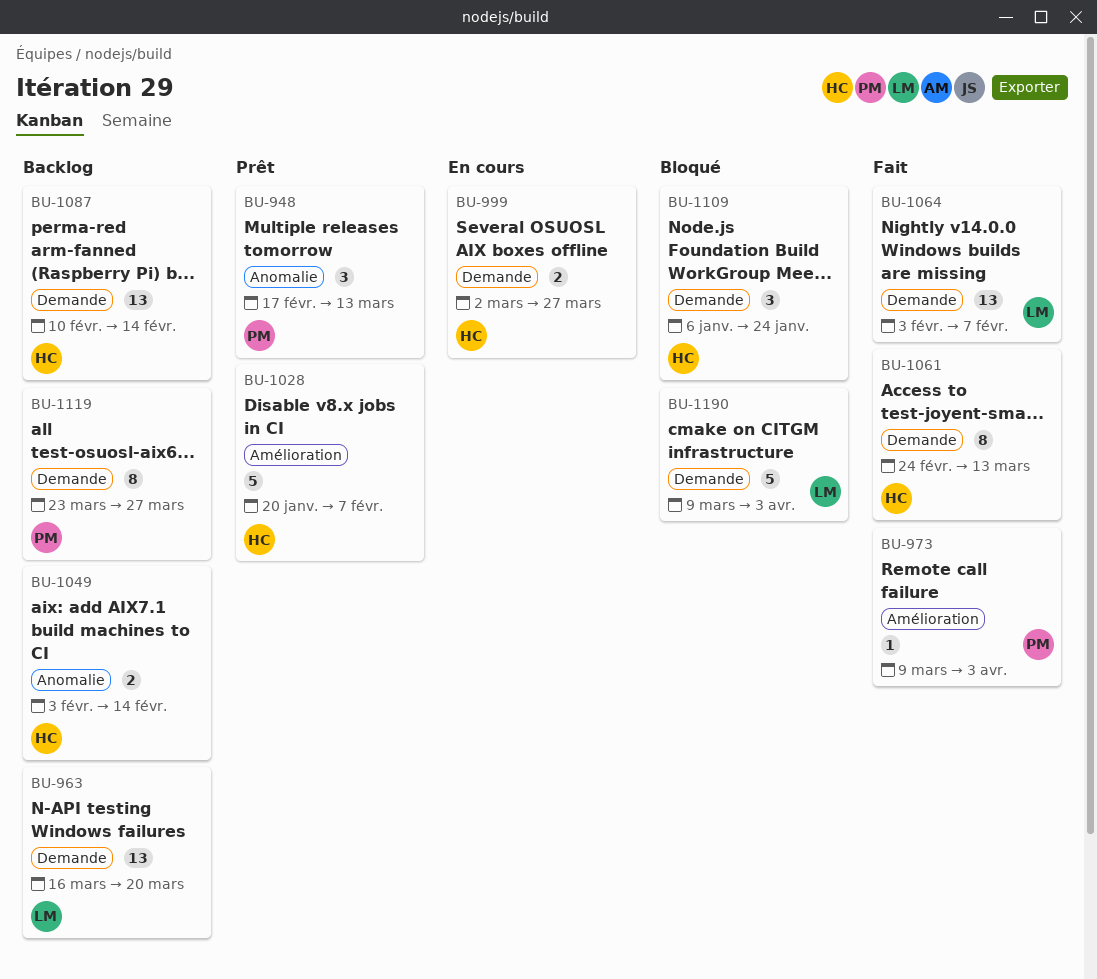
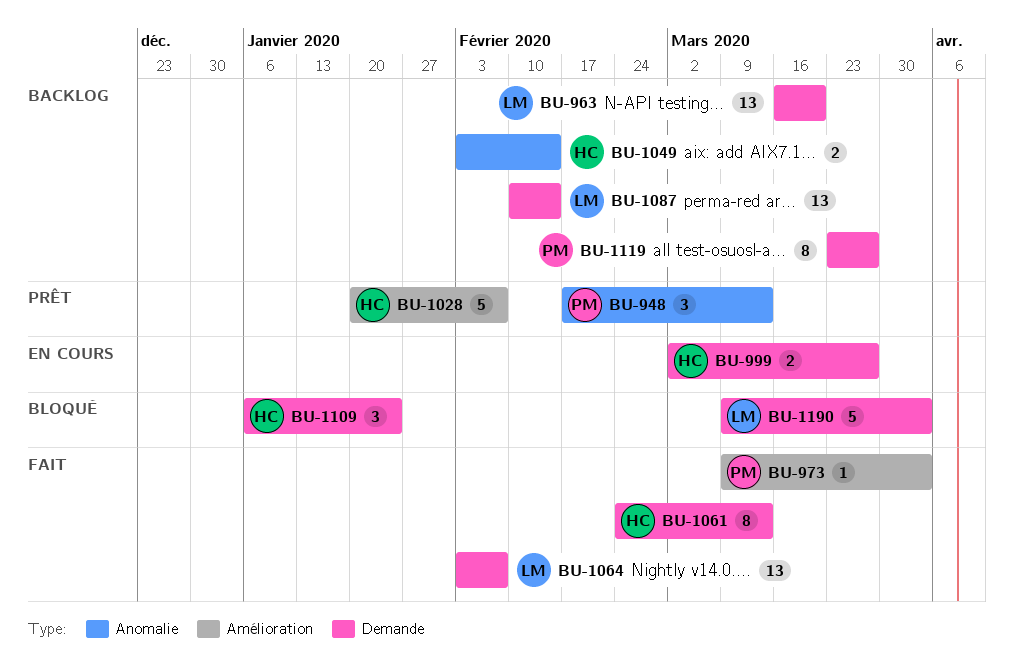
BU-1087, owner: HC -> LM

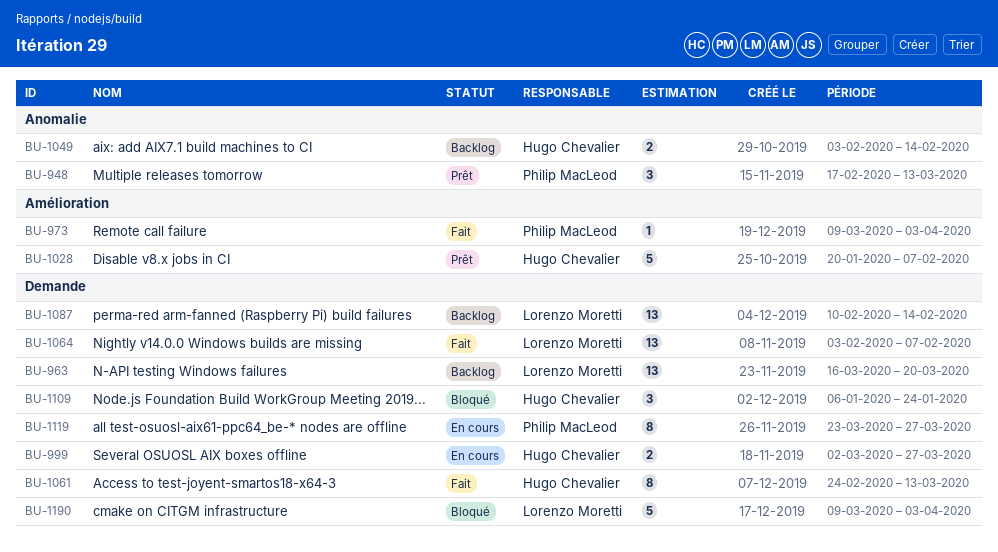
BU-1119, status: Backlog -> En cours

